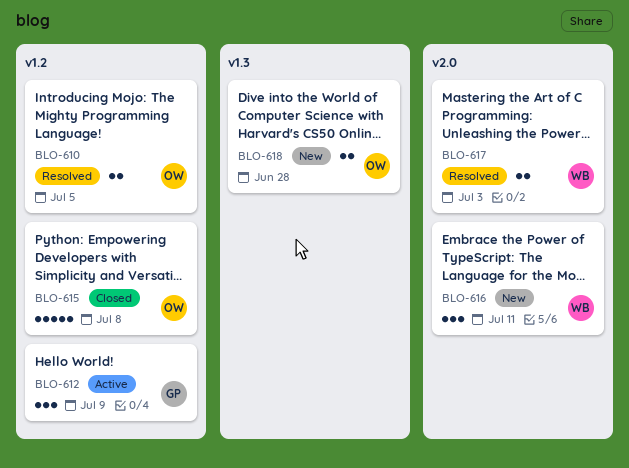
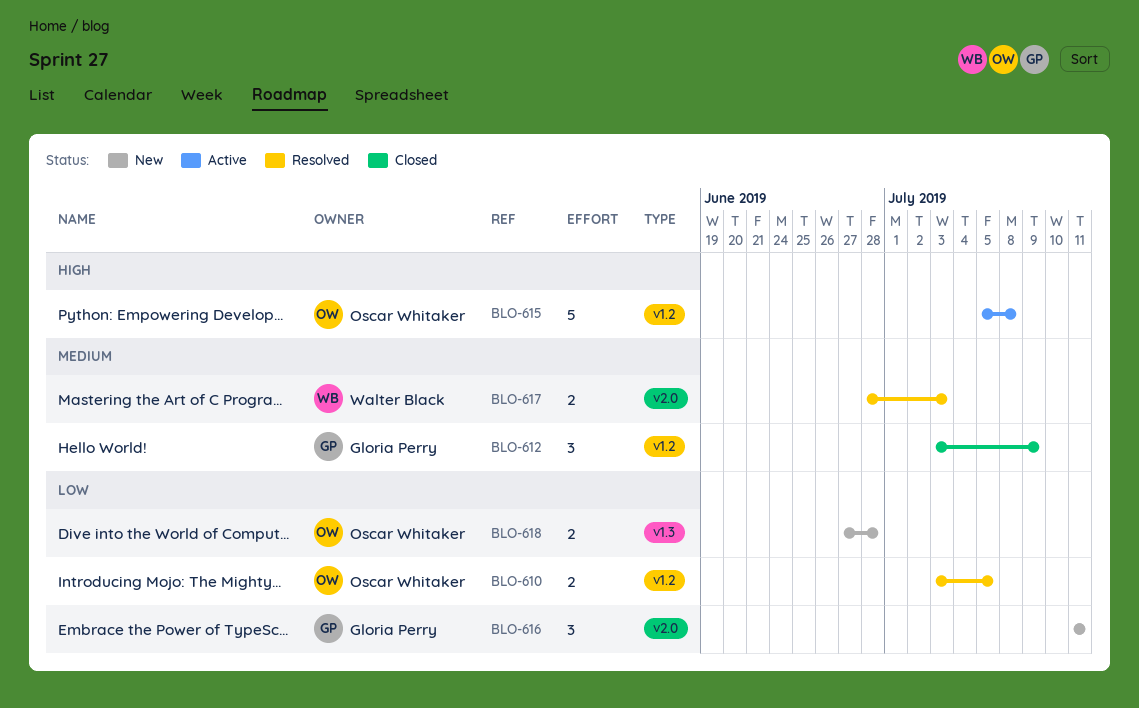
BLO-612, status: Active -> Closed
BLO-615, status: Closed -> Active
BLO-616, owner: Walter Black -> Gloria Perry

